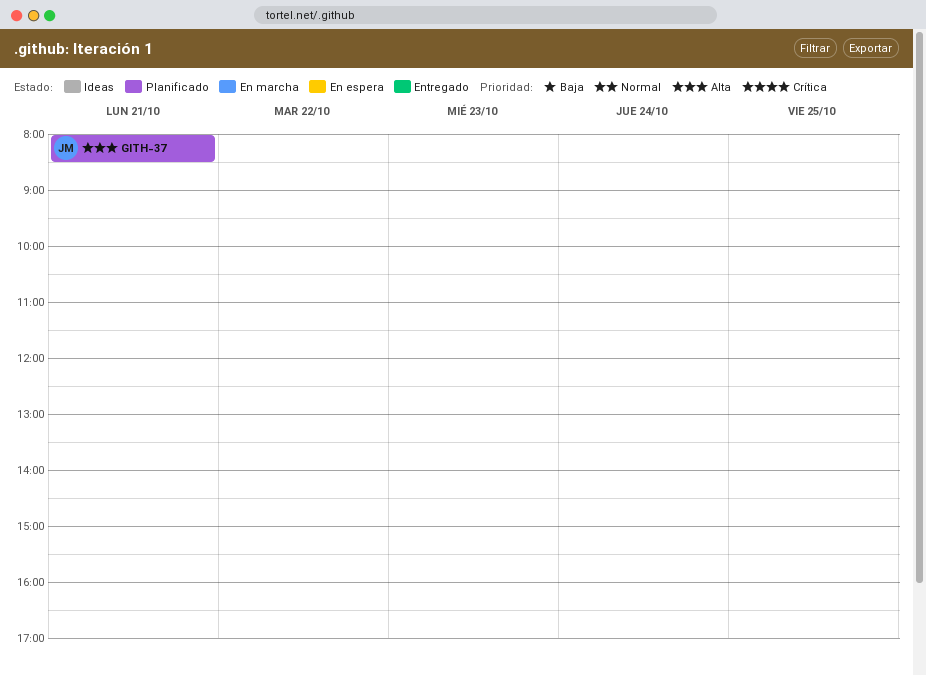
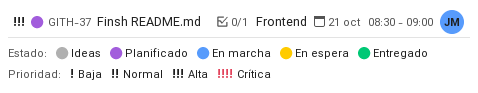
GITH-37, begins: 08:00 -> 08:30
GITH-37, ends: 08:30 -> 09:00

